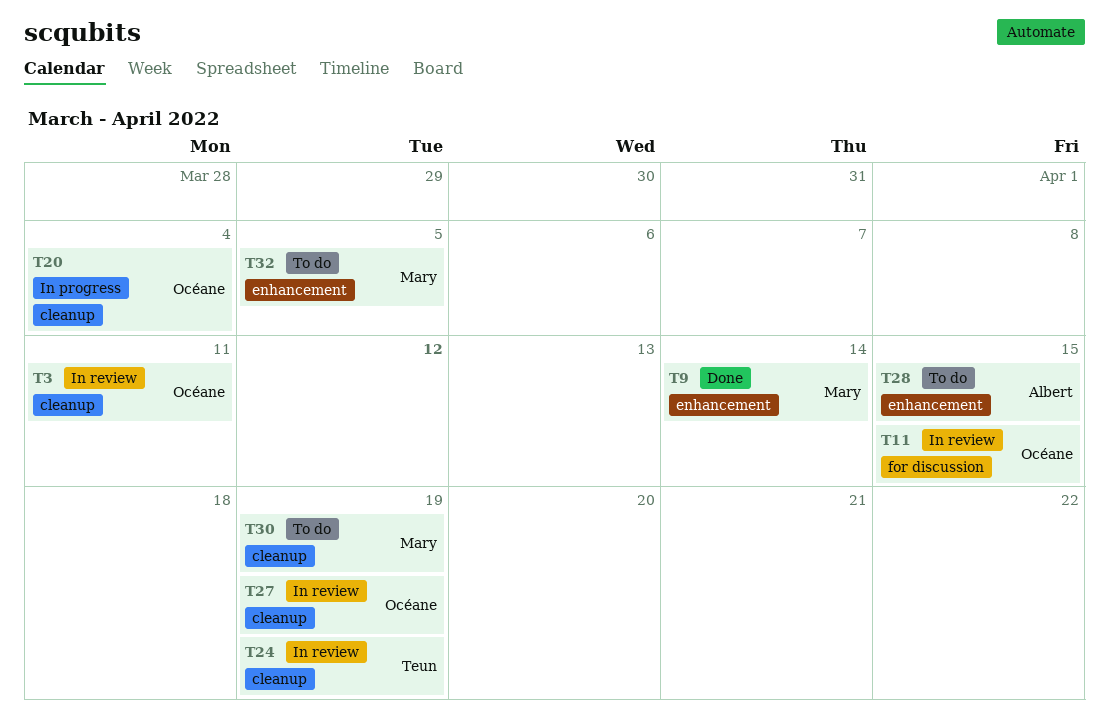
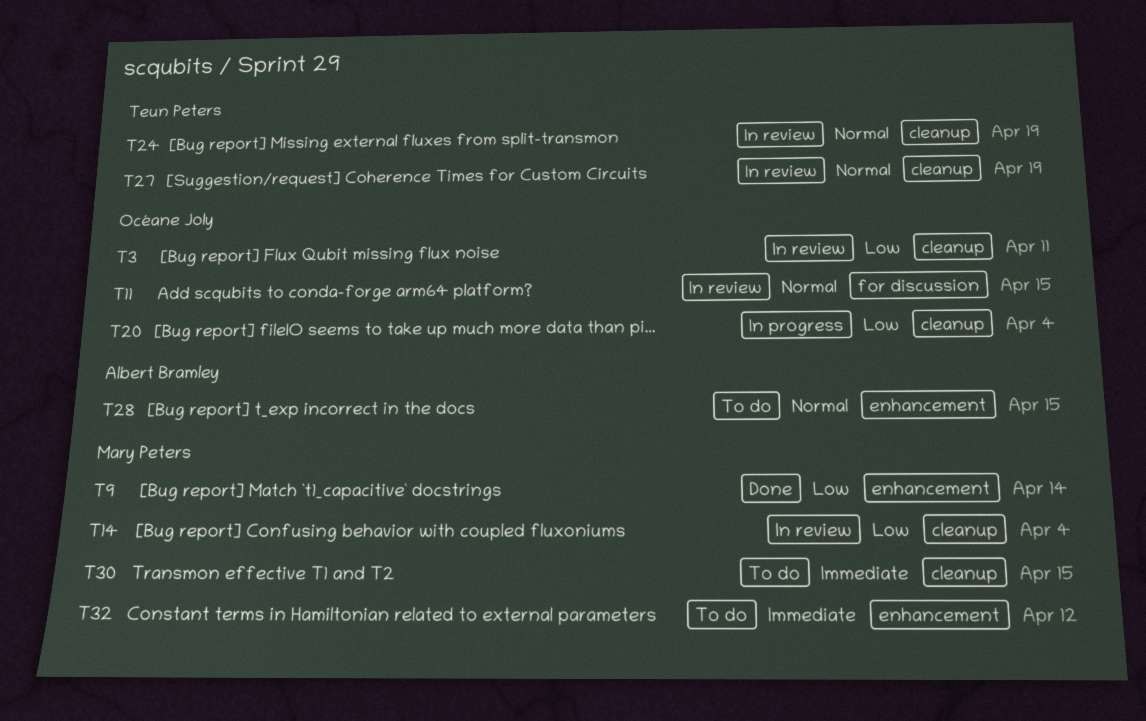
T14: none -> present
T27, owner: Océane Joly -> Teun Peters
T30, due: Apr 19 -> Apr 15
T32, due: Apr 5 -> Apr 12

